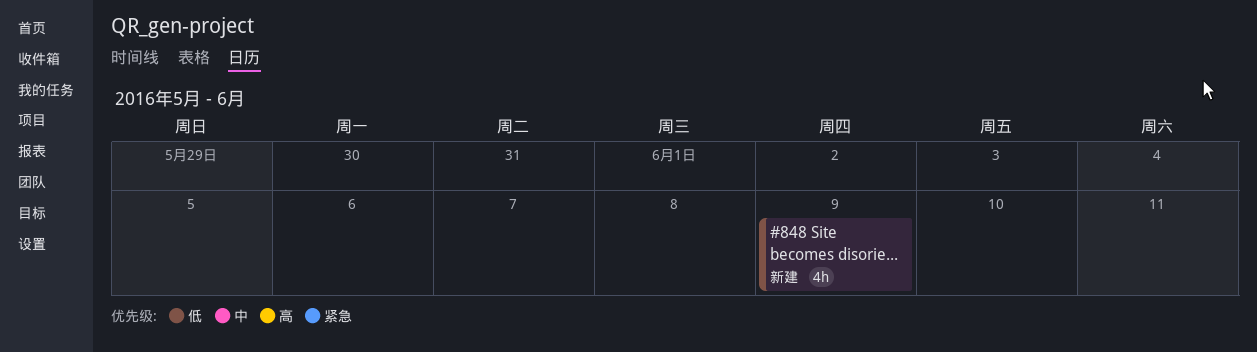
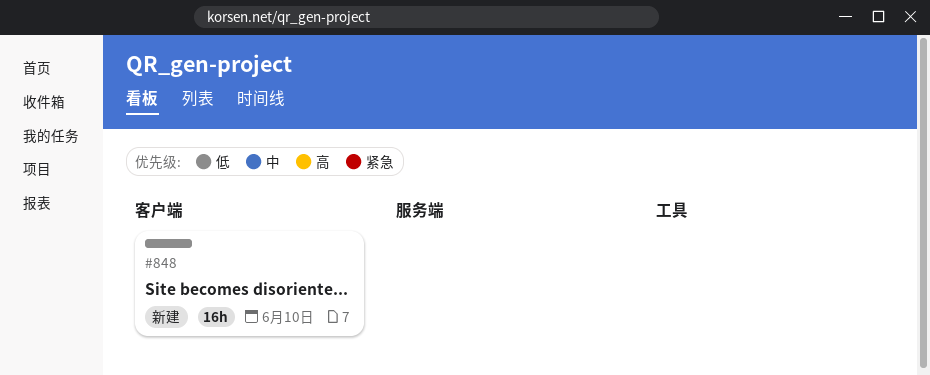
#848, estimate: 4h -> 16h
#848, due: Jun 9 -> Jun 10

